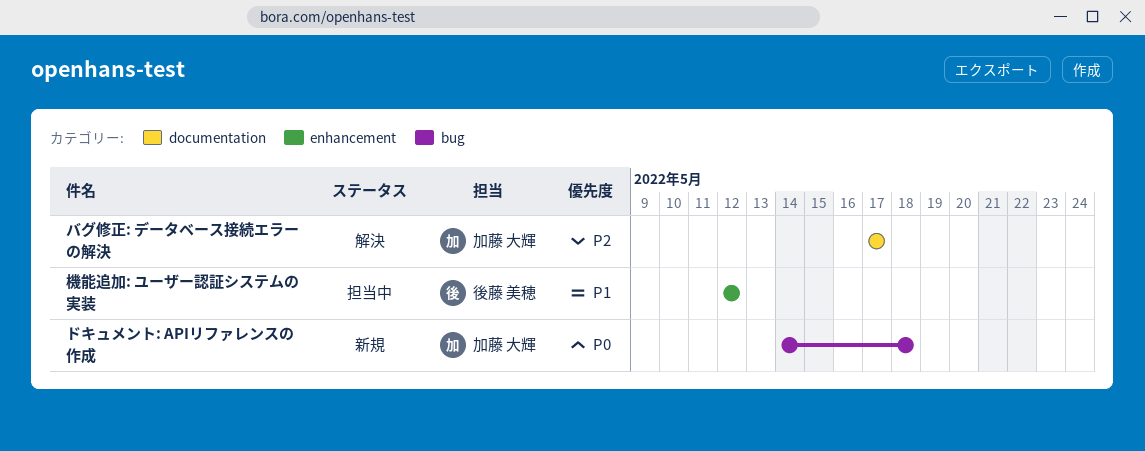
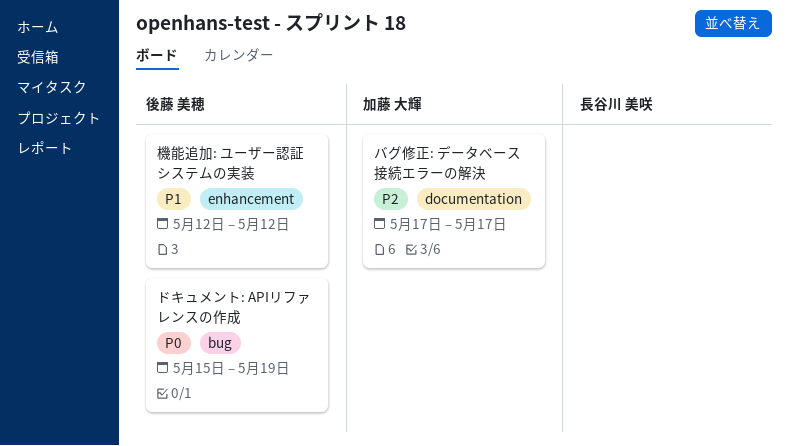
ドキュメント: APIリファレンスの作成, owner: 加藤 大輝 -> 後藤 美穂
ドキュメント: APIリファレンスの作成, start: May 14 -> May 15
ドキュメント: APIリファレンスの作成, due: May 18 -> May 19

